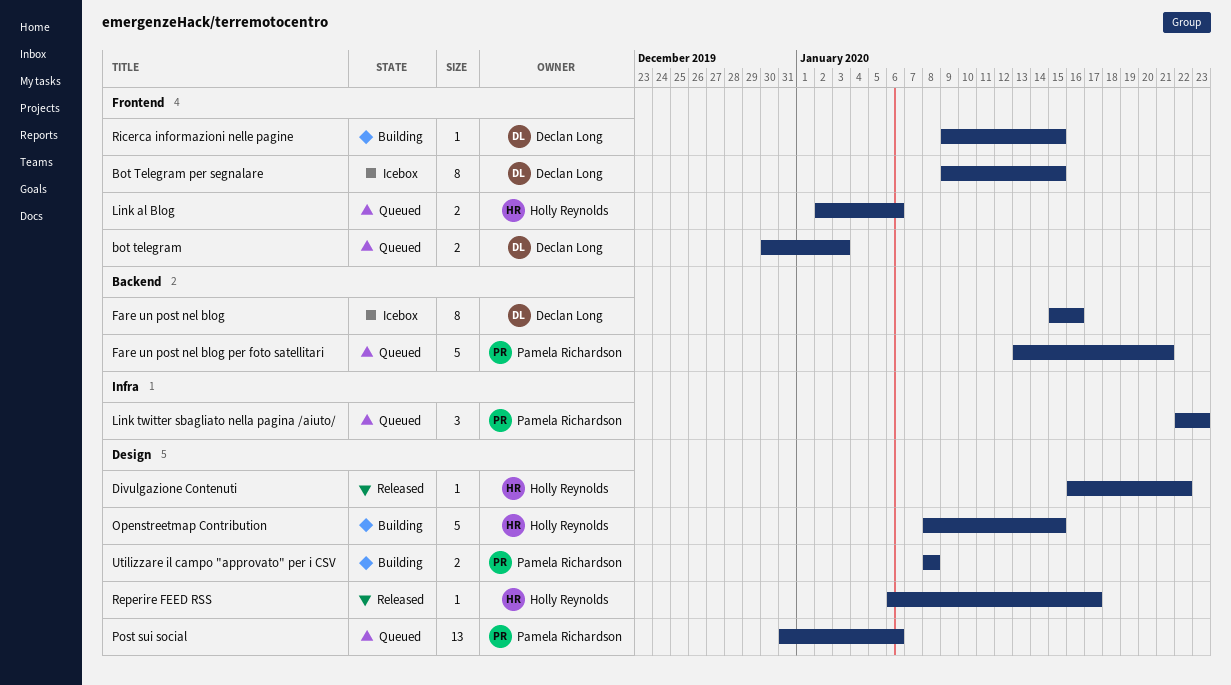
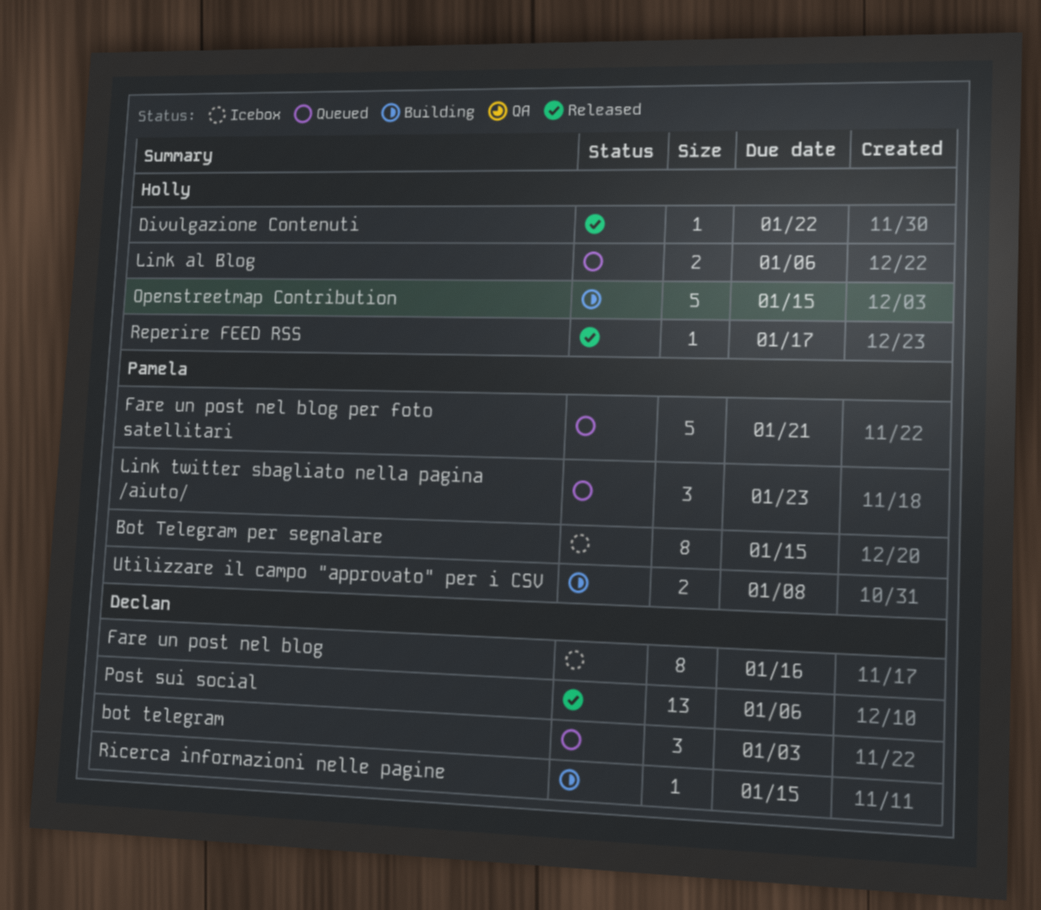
bot telegram, estimate: 2 -> 3
Bot Telegram per segnalare, owner: Declan Long -> Pamela Richardson
Post sui social, status: Queued -> Released
Post sui social, owner: Pamela Richardson -> Declan Long

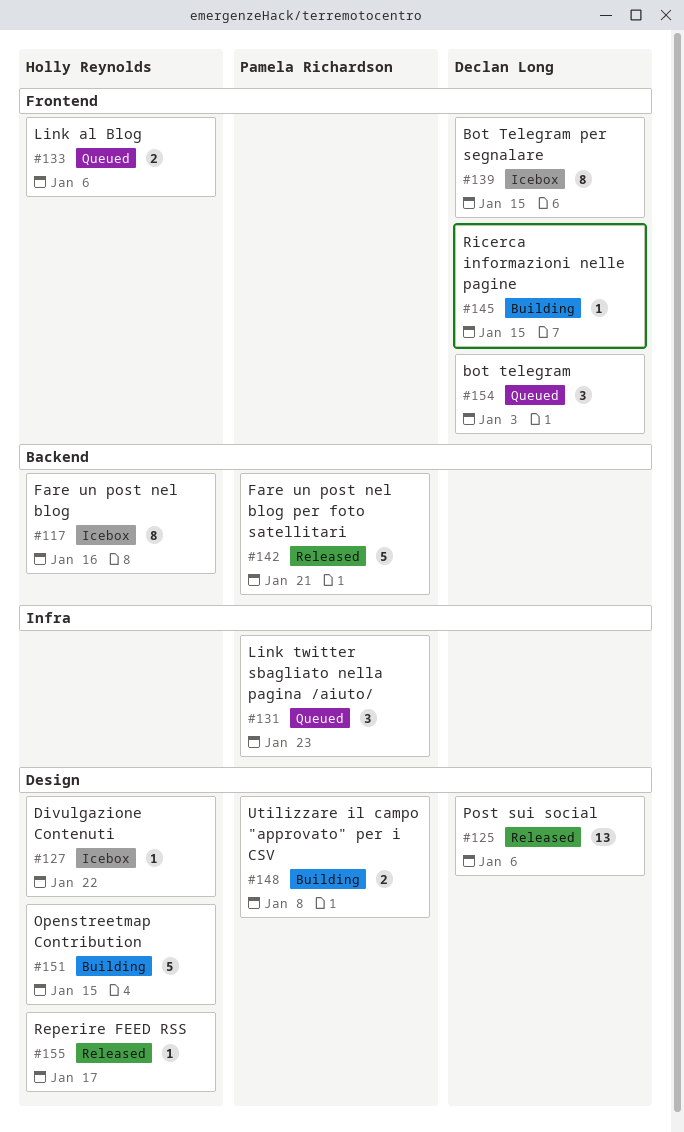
Bot Telegram per segnalare, owner: Pamela Richardson -> Declan Long
Divulgazione Contenuti, status: Released -> Icebox
Fare un post nel blog, owner: Declan Long -> Holly Reynolds
Fare un post nel blog per foto satellitari, status: Queued -> Released

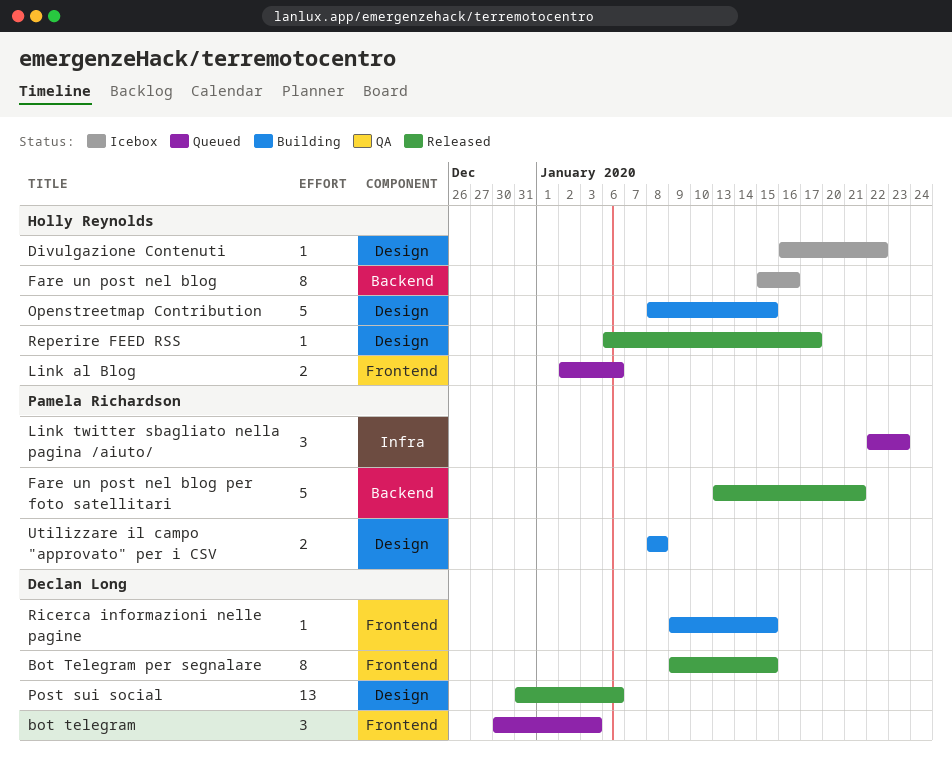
Bot Telegram per segnalare, status: Icebox -> Released

